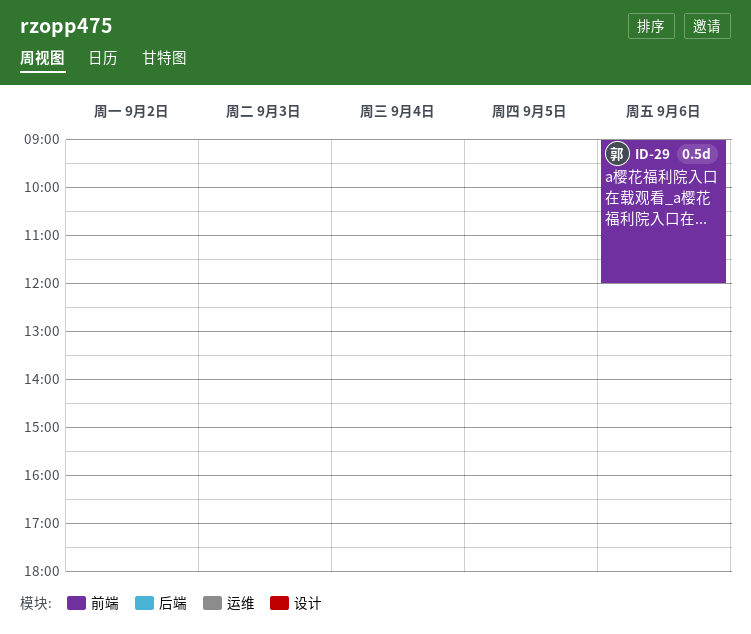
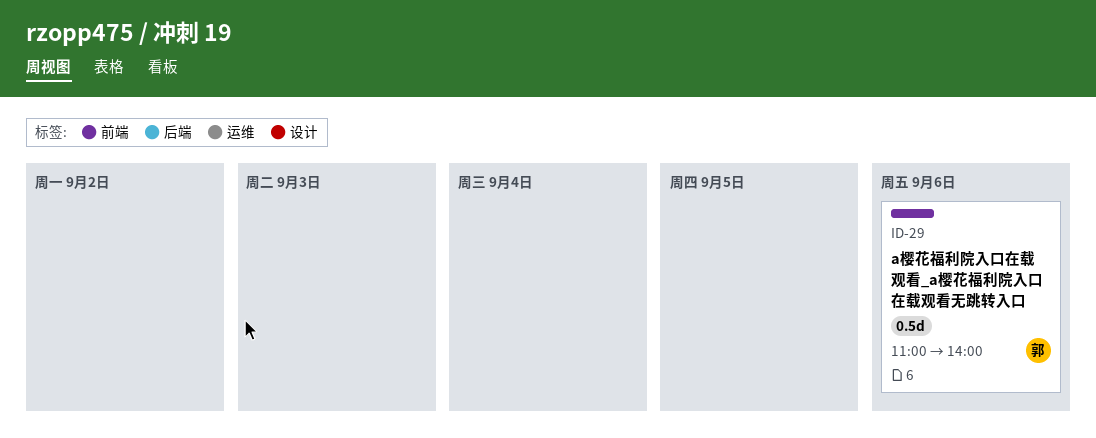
ID-29, begins: 09:00 -> 11:00
ID-29, ends: 12:00 -> 14:00

